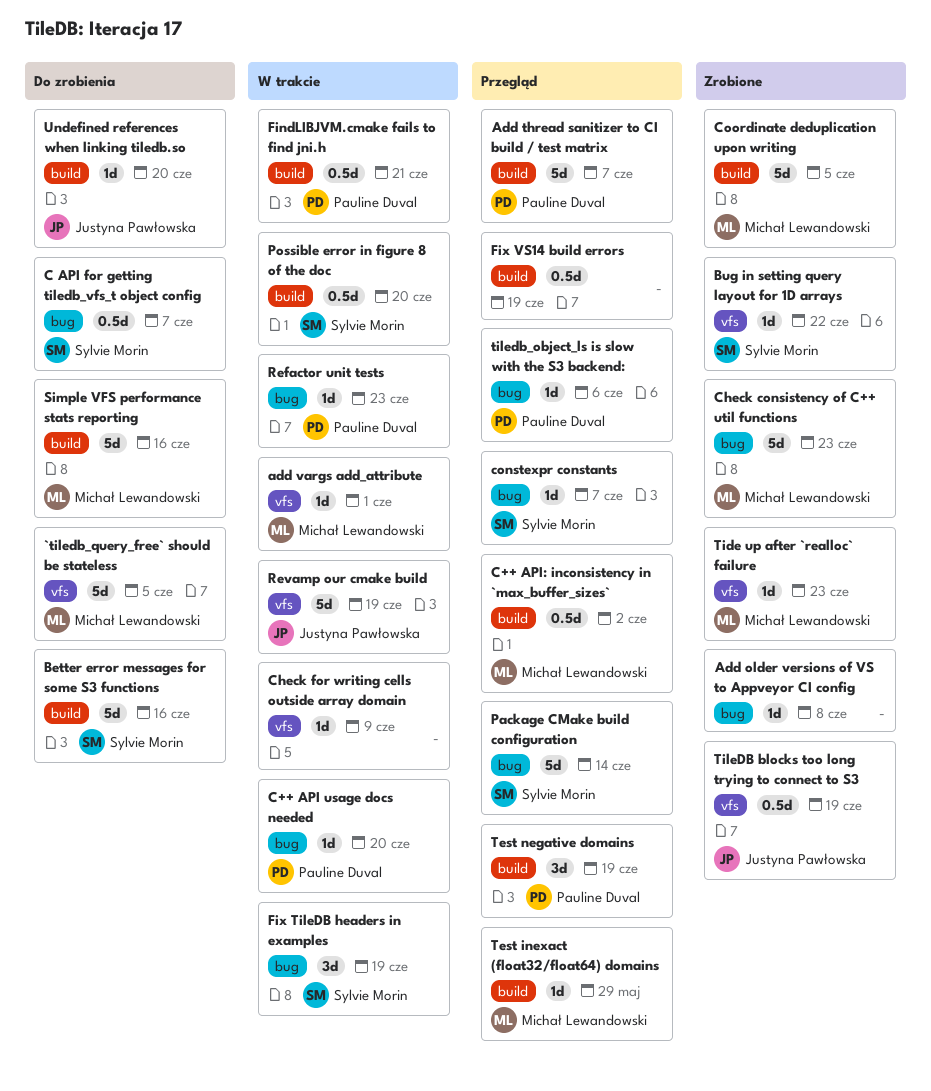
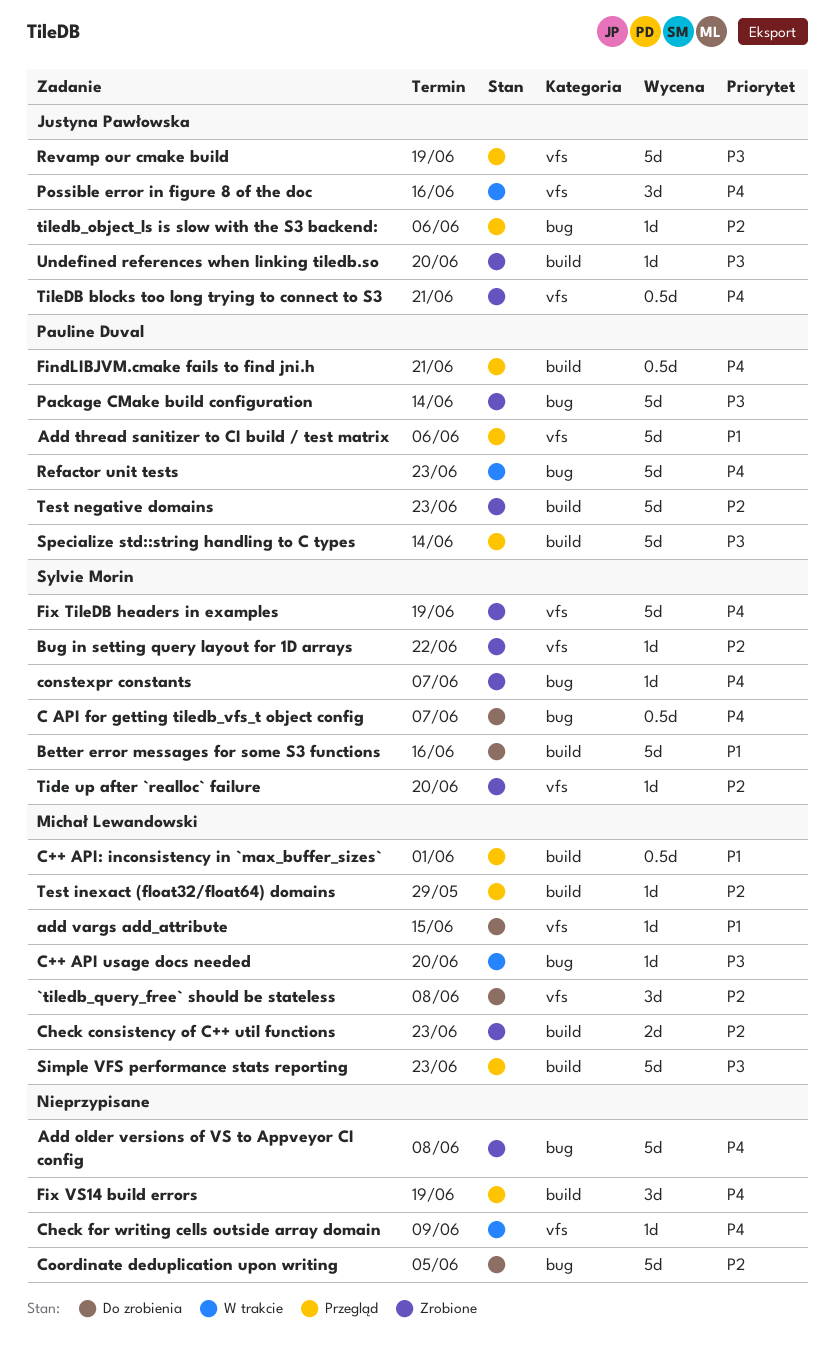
`tiledb_query_free` should be stateless, estimate: 5d -> 3d
`tiledb_query_free` should be stateless, due: Jun 5 -> Jun 8
Add older versions of VS to Appveyor CI config, estimate: 1d -> 5d
Add thread sanitizer to CI build / test matrix, label: build -> vfs
Add thread sanitizer to CI build / test matrix, due: Jun 7 -> Jun 6
add vargs add_attribute, status: W trakcie -> Do zrobienia
add vargs add_attribute, due: Jun 1 -> Jun 15
C++ API usage docs needed, owner: Pauline Duval -> Michał Lewandowski
C++ API: inconsistency in `max_buffer_sizes`, due: Jun 2 -> Jun 1
Check consistency of C++ util functions, label: bug -> build
Check consistency of C++ util functions, estimate: 5d -> 2d
constexpr constants, status: Przegląd -> Zrobione
Coordinate deduplication upon writing, status: Zrobione -> Do zrobienia
Coordinate deduplication upon writing, owner: Michał Lewandowski -> none
Coordinate deduplication upon writing, label: build -> bug
FindLIBJVM.cmake fails to find jni.h, status: W trakcie -> Przegląd
Fix TileDB headers in examples, status: W trakcie -> Zrobione
Fix TileDB headers in examples, label: bug -> vfs
Fix TileDB headers in examples, estimate: 3d -> 5d
Fix VS14 build errors, estimate: 0.5d -> 3d
Package CMake build configuration, status: Przegląd -> Zrobione
Package CMake build configuration, owner: Sylvie Morin -> Pauline Duval
Possible error in figure 8 of the doc, owner: Sylvie Morin -> Justyna Pawłowska
Possible error in figure 8 of the doc, label: build -> vfs
Possible error in figure 8 of the doc, estimate: 0.5d -> 3d
Possible error in figure 8 of the doc, due: Jun 20 -> Jun 16
Refactor unit tests, estimate: 1d -> 5d
Revamp our cmake build, status: W trakcie -> Przegląd
Simple VFS performance stats reporting, status: Do zrobienia -> Przegląd
Simple VFS performance stats reporting, due: Jun 16 -> Jun 23
Specialize std::string handling to C types: none -> present
Test negative domains, status: Przegląd -> Zrobione
Test negative domains, estimate: 3d -> 5d
Test negative domains, due: Jun 19 -> Jun 23
Tide up after `realloc` failure, owner: Michał Lewandowski -> Sylvie Morin
Tide up after `realloc` failure, due: Jun 23 -> Jun 20
TileDB blocks too long trying to connect to S3, due: Jun 19 -> Jun 21
tiledb_object_ls is slow with the S3 backend:, owner: Pauline Duval -> Justyna Pawłowska
Undefined references when linking tiledb.so, status: Do zrobienia -> Zrobione

